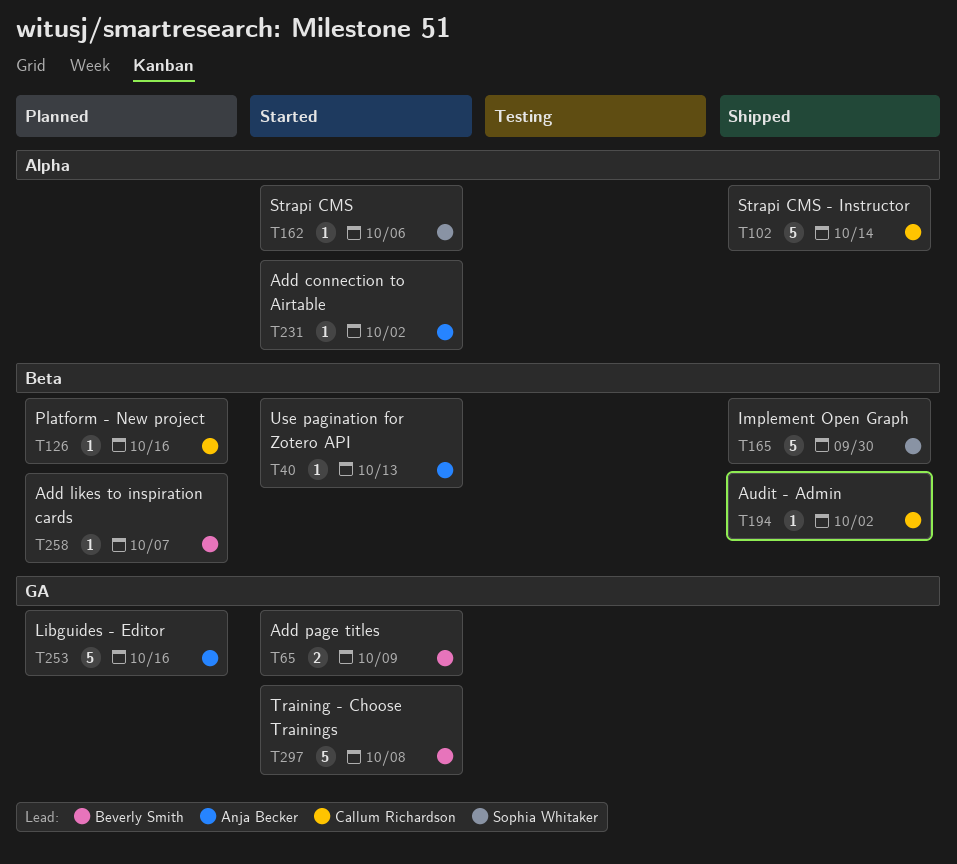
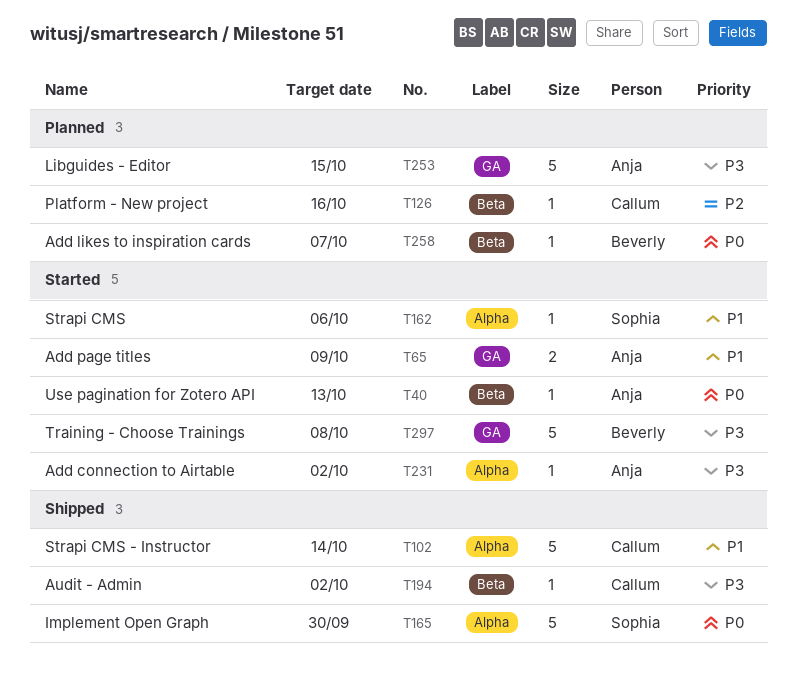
T65, owner: Beverly Smith -> Anja Becker
T165, label: Beta -> Alpha
T253, due: Oct 16 -> Oct 15

